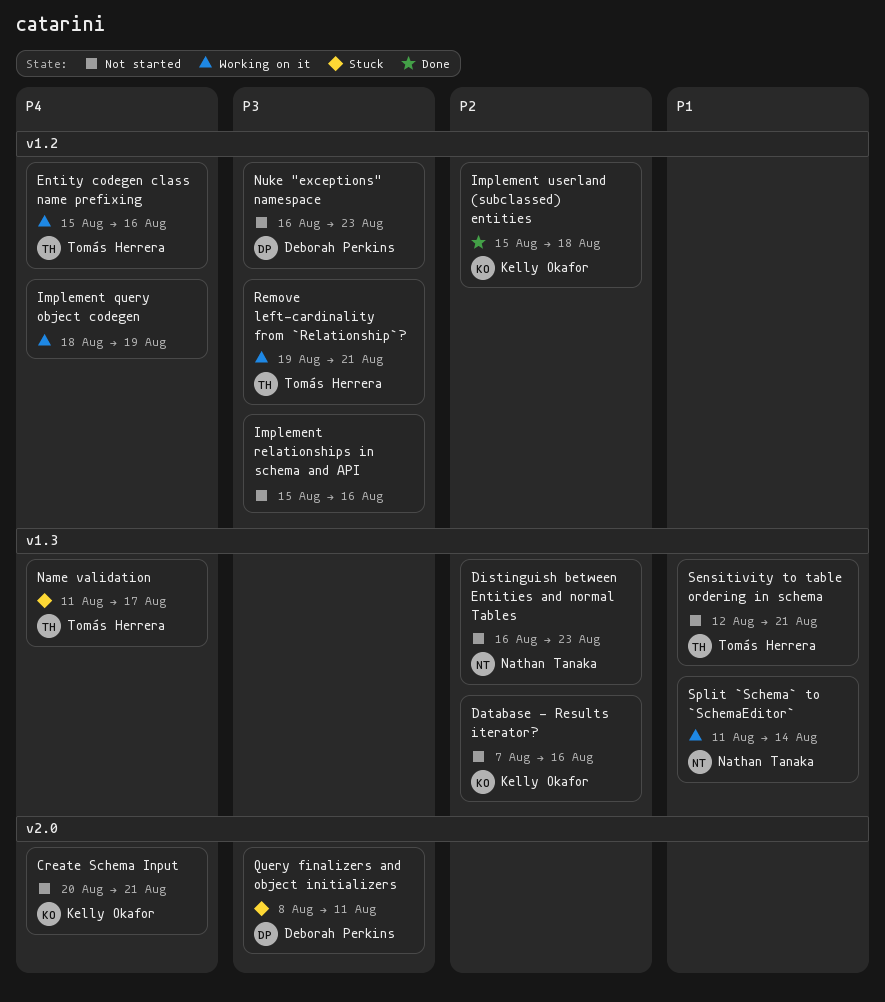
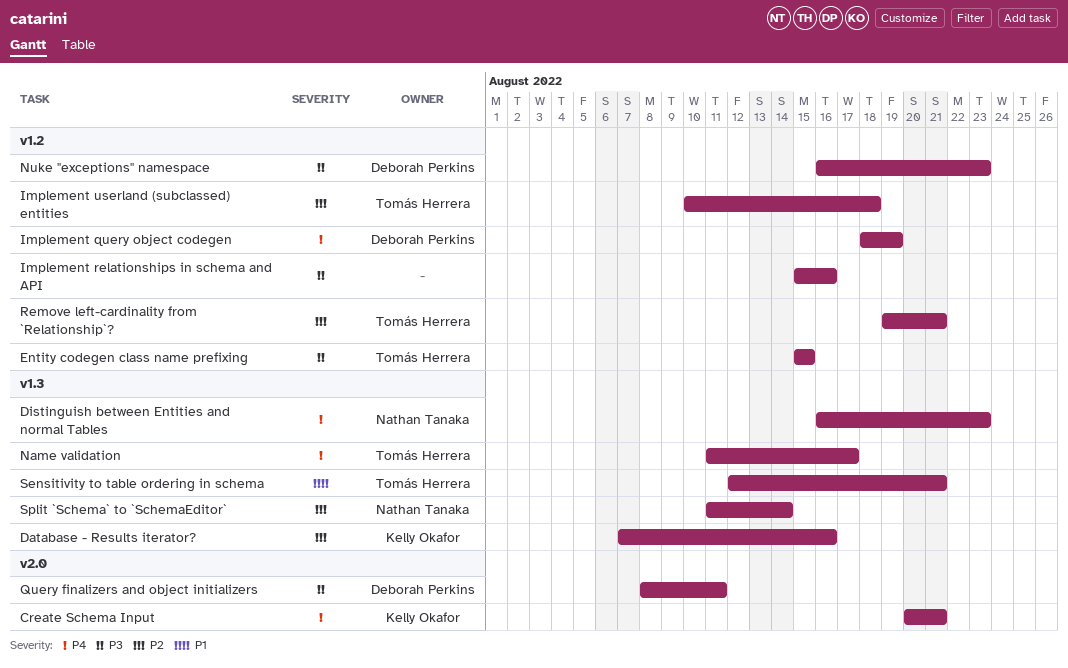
Distinguish between Entities and normal Tables, priority: P2 -> P4
Entity codegen class name prefixing, priority: P4 -> P3
Entity codegen class name prefixing, due: Aug 16 -> Aug 15
Implement query object codegen, owner: none -> Deborah Perkins
Implement userland (subclassed) entities, owner: Kelly Okafor -> Tomás Herrera
Implement userland (subclassed) entities, start: Aug 15 -> Aug 10
Remove left-cardinality from `Relationship`?, priority: P3 -> P2
Split `Schema` to `SchemaEditor`, priority: P1 -> P2

